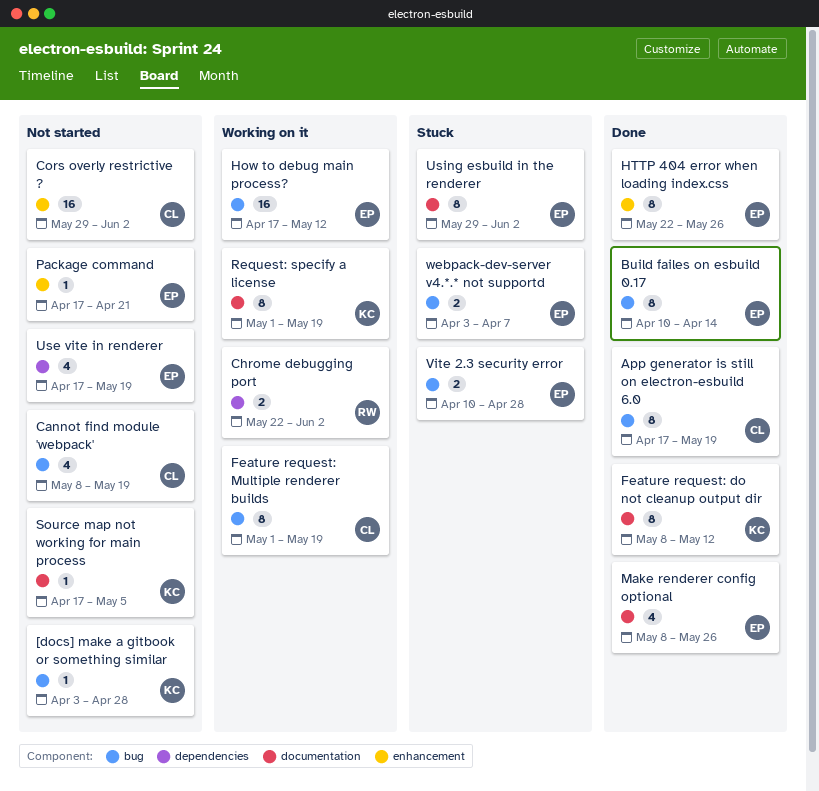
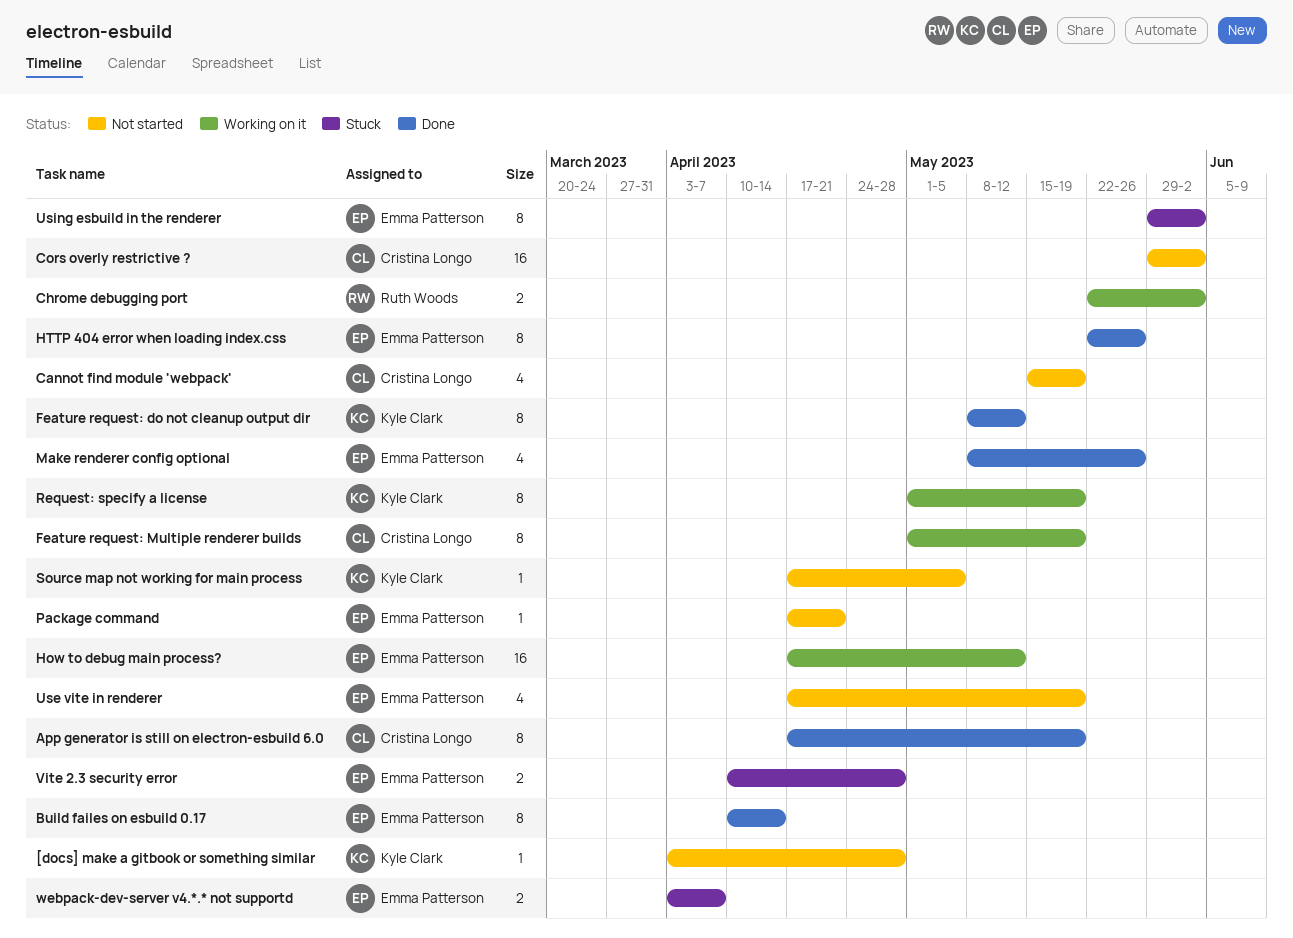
Cannot find module 'webpack', start: May 8 -> May 15

